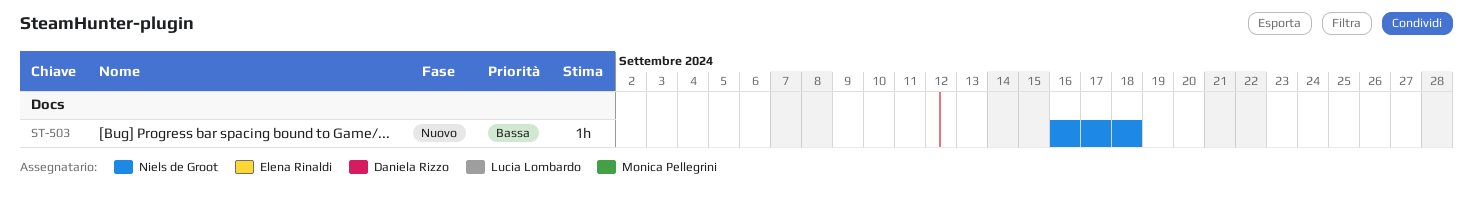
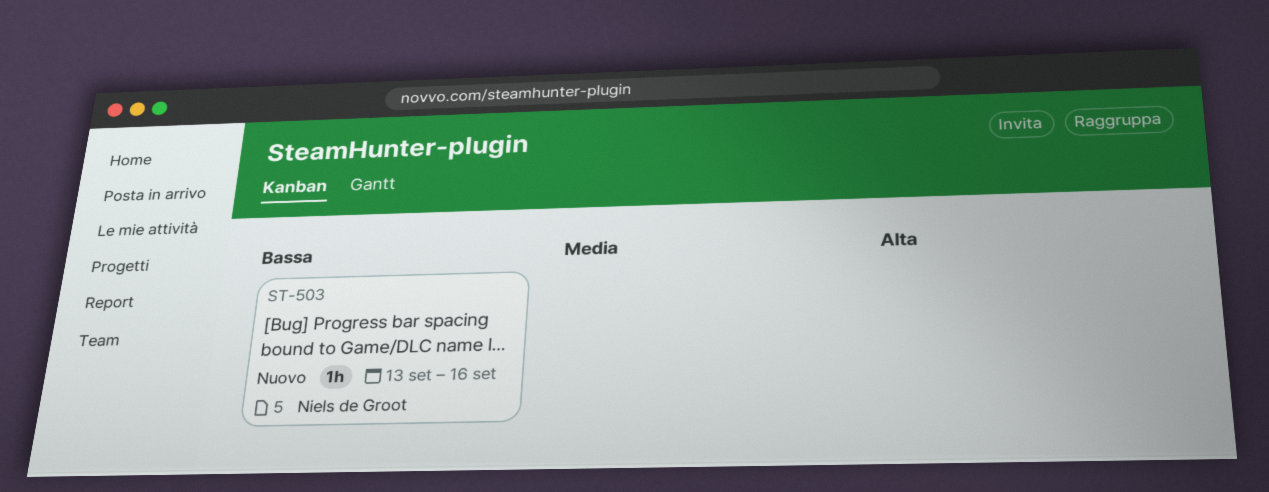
ST-503, start: Sep 16 -> Sep 13
ST-503, due: Sep 18 -> Sep 16

